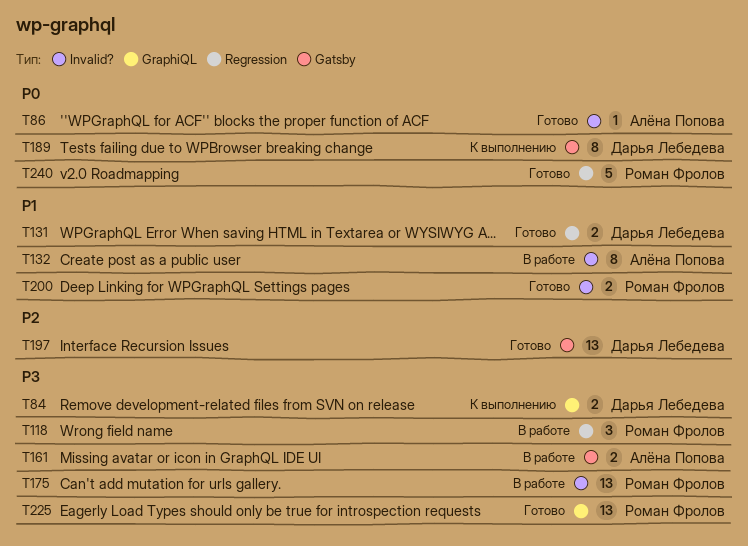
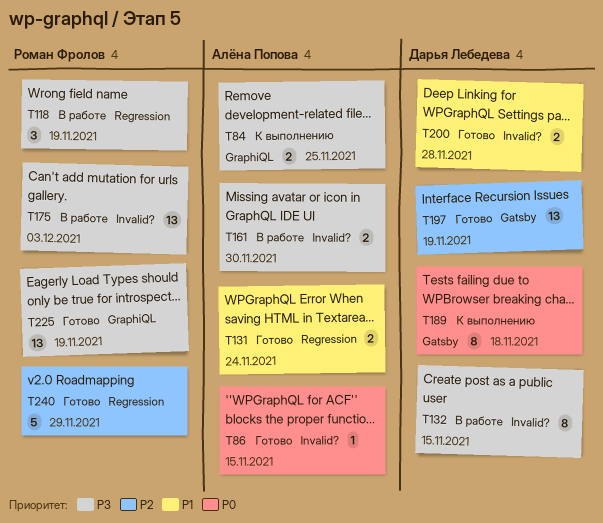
T84, owner: Дарья Лебедева -> Алёна Попова
T131, owner: Дарья Лебедева -> Алёна Попова
T132, owner: Алёна Попова -> Дарья Лебедева
T132, priority: P1 -> P3
T161, label: Gatsby -> Invalid?
T200, owner: Роман Фролов -> Дарья Лебедева
T240, priority: P0 -> P2

